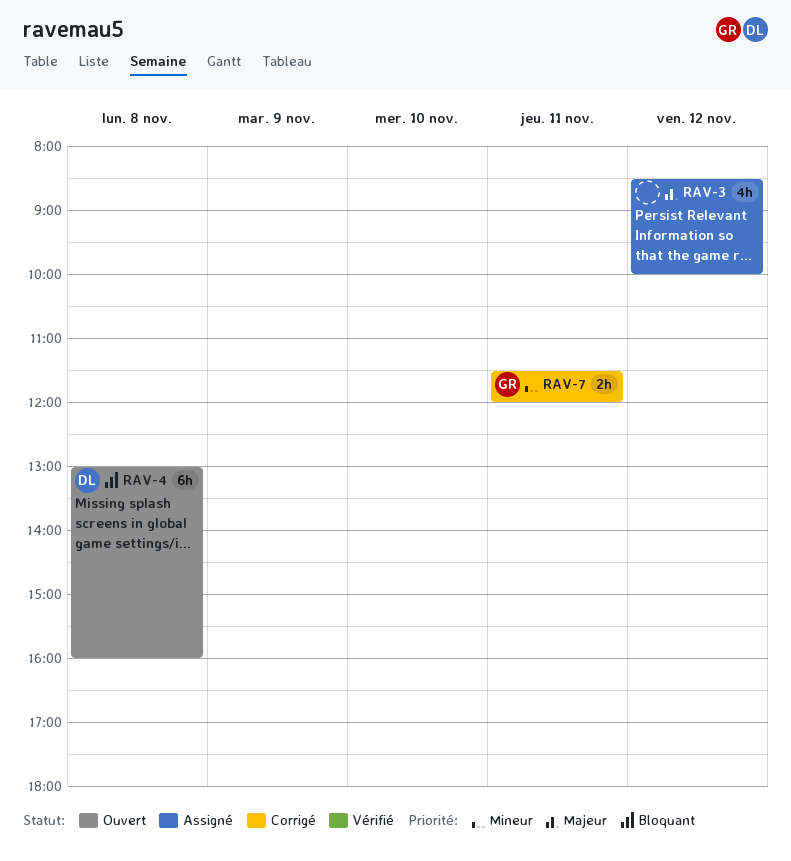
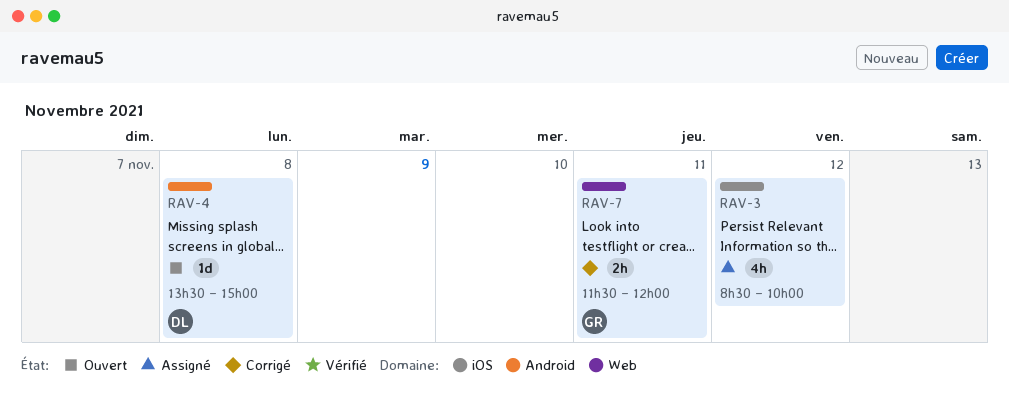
RAV-4, estimate: 6h -> 1d
RAV-4, begins: 13:00 -> 13:30
RAV-4, ends: 16:00 -> 15:00

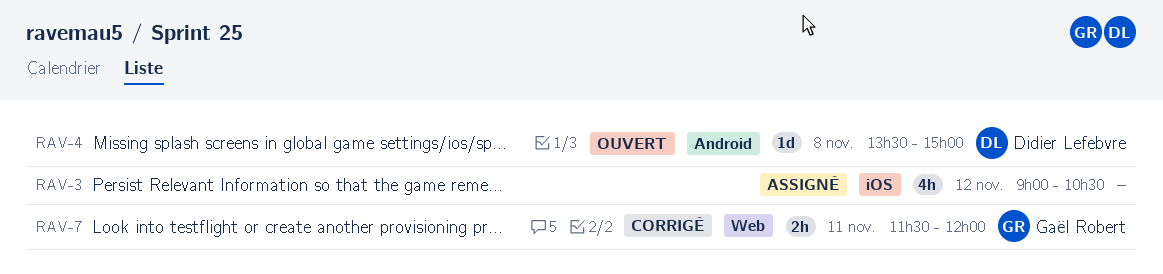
RAV-3, begins: 08:30 -> 09:00
RAV-3, ends: 10:00 -> 10:30

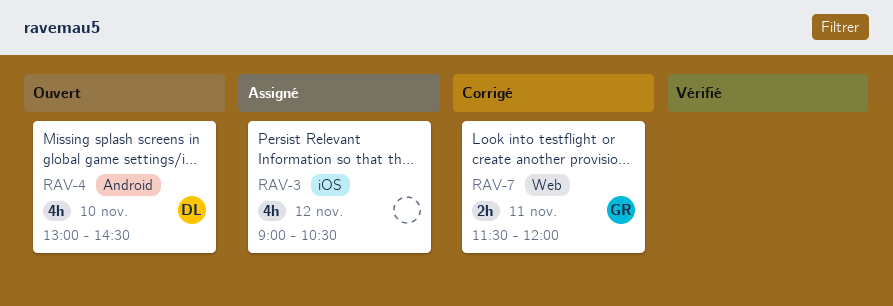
RAV-4, estimate: 1d -> 4h
RAV-4, day: Nov 8 -> Nov 10
RAV-4, begins: 13:30 -> 13:00
RAV-4, ends: 15:00 -> 14:30

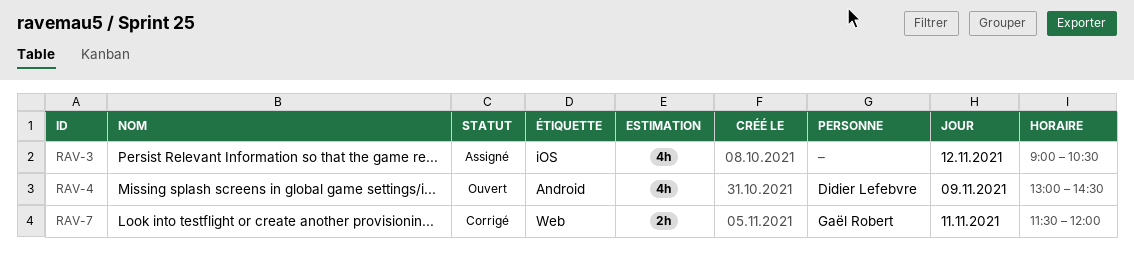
RAV-4, day: Nov 10 -> Nov 9

